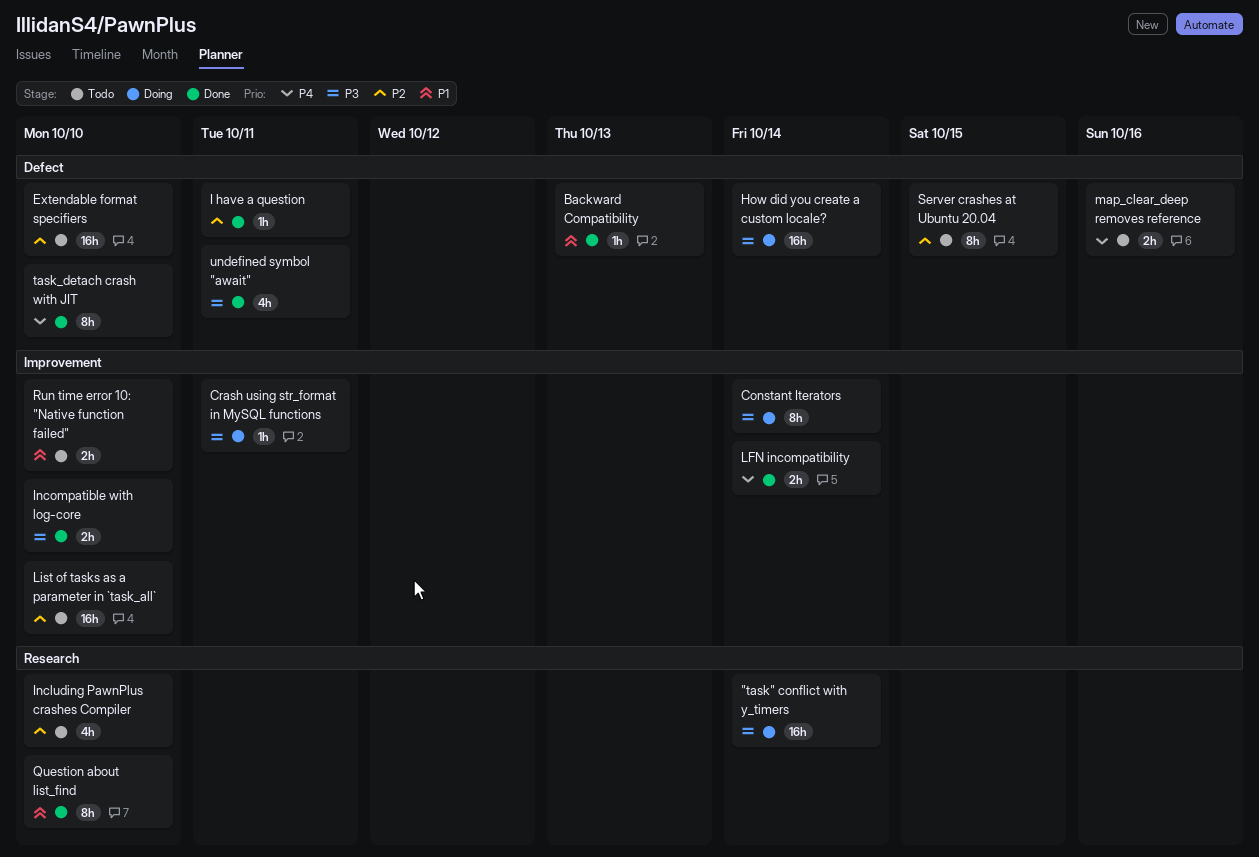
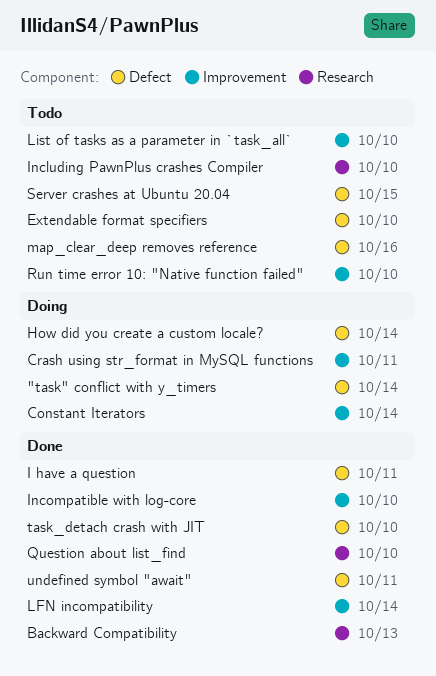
"task" conflict with y_timers, label: Research -> Defect
Backward Compatibility, label: Defect -> Research

